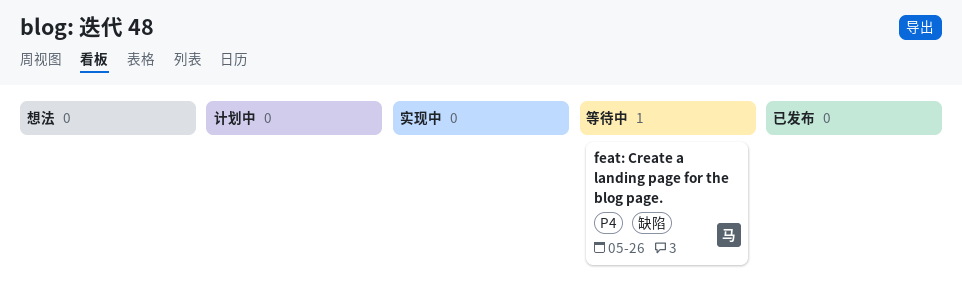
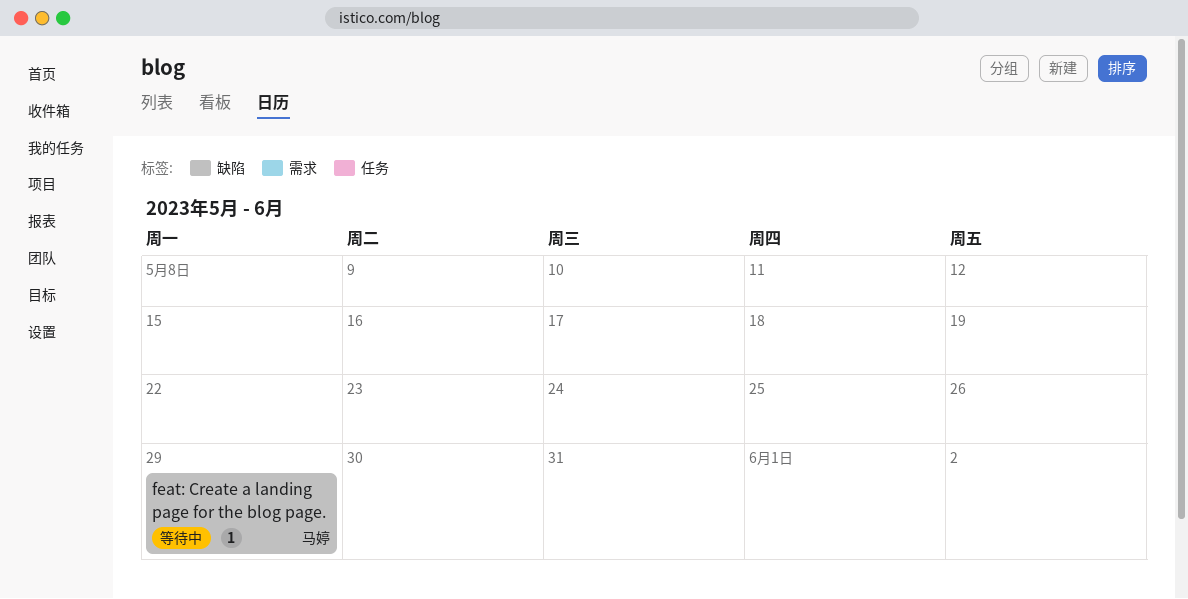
feat: Create a landing page for the blog page., due: May 26 -> May 29

